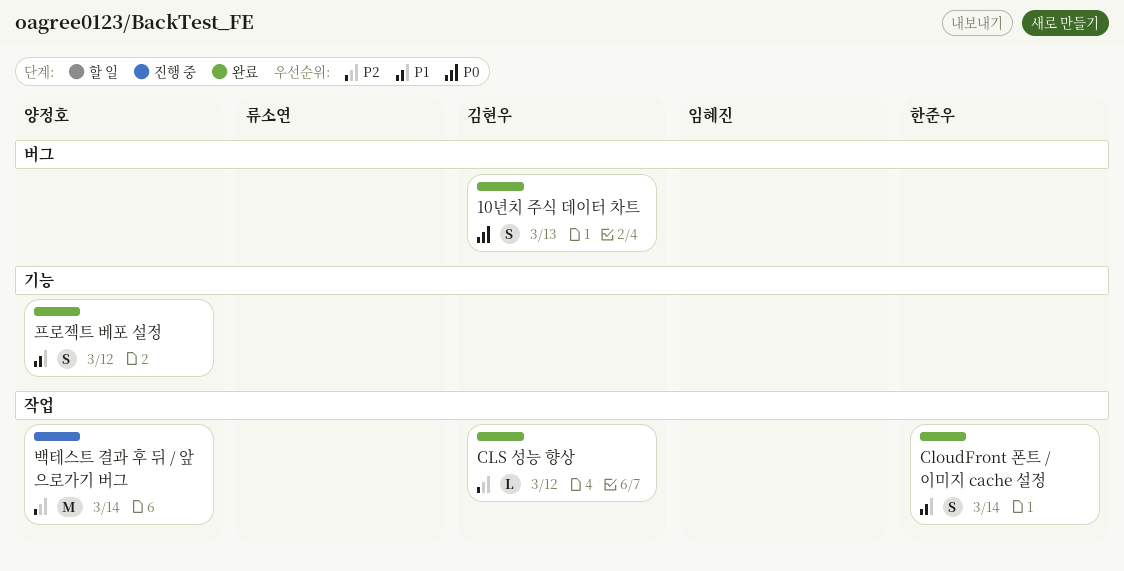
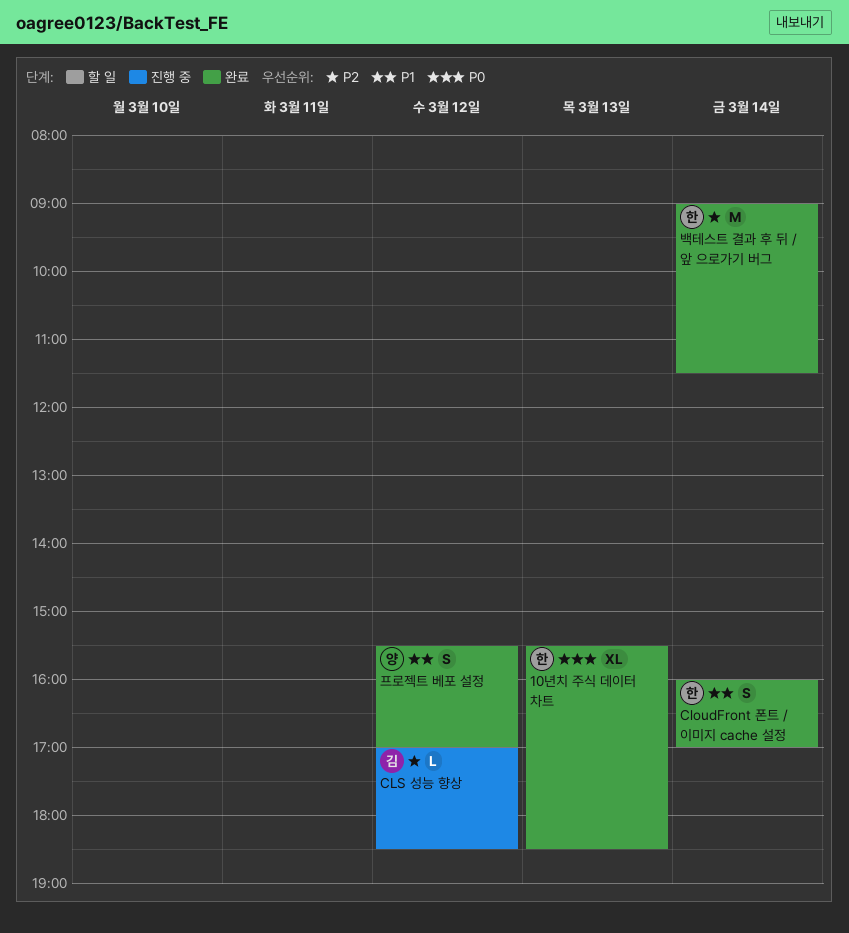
10년치 주식 데이터 차트, owner: 김현우 -> 한준우
10년치 주식 데이터 차트, estimate: S -> XL
CLS 성능 향상, status: 완료 -> 진행 중
백테스트 결과 후 뒤 / 앞 으로가기 버그, status: 진행 중 -> 완료
백테스트 결과 후 뒤 / 앞 으로가기 버그, owner: 양정호 -> 한준우

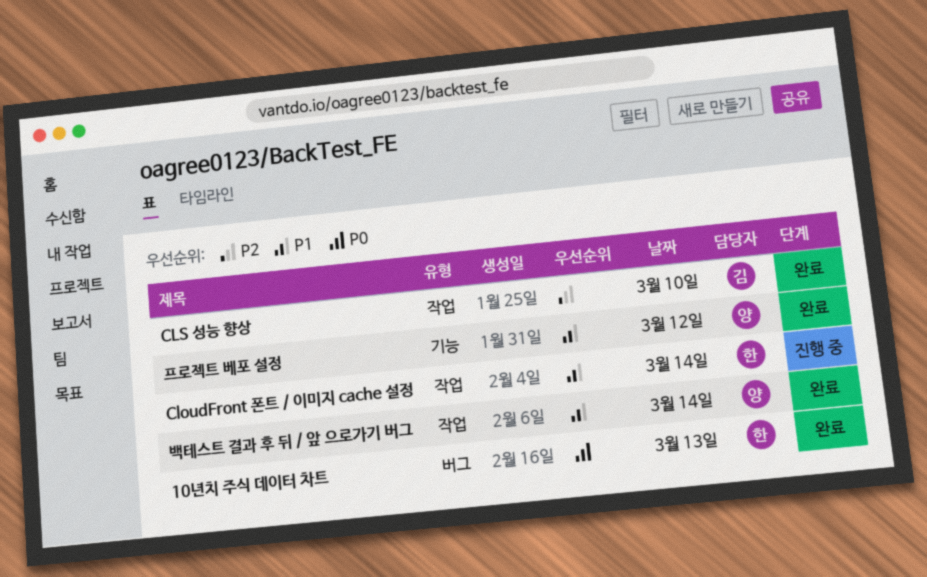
CloudFront 폰트 / 이미지 cache 설정, status: 완료 -> 진행 중
CLS 성능 향상, status: 진행 중 -> 완료
CLS 성능 향상, day: Mar 12 -> Mar 10
백테스트 결과 후 뒤 / 앞 으로가기 버그, owner: 한 -> 양
백테스트 결과 후 뒤 / 앞 으로가기 버그, priority: P2 -> P1

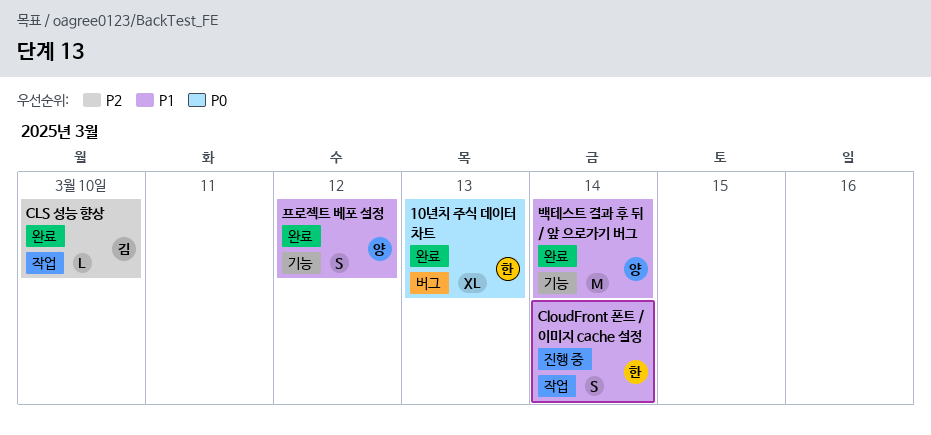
백테스트 결과 후 뒤 / 앞 으로가기 버그, label: 작업 -> 기능

